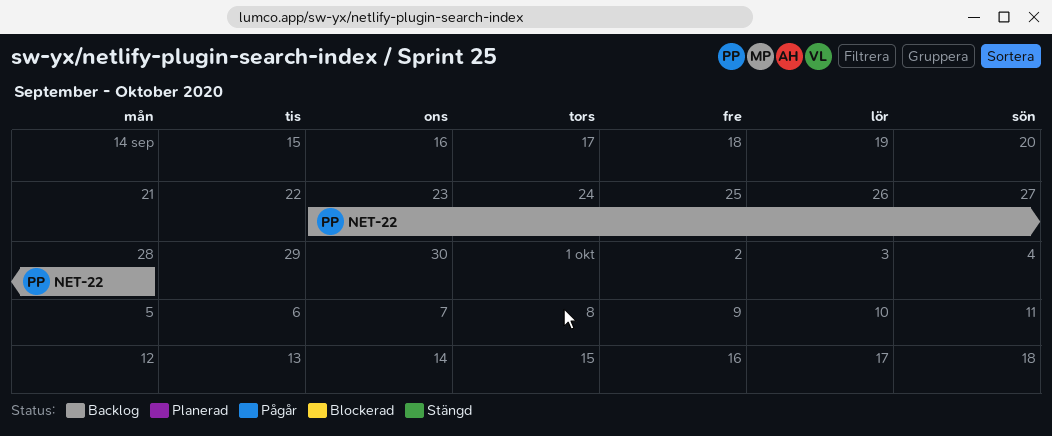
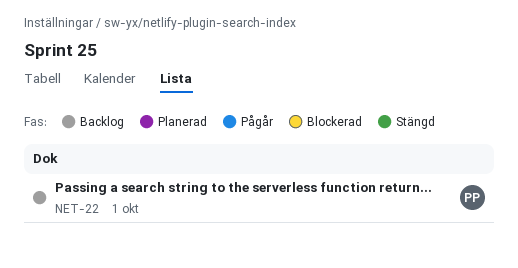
NET-22, due: Sep 28 -> Oct 1

